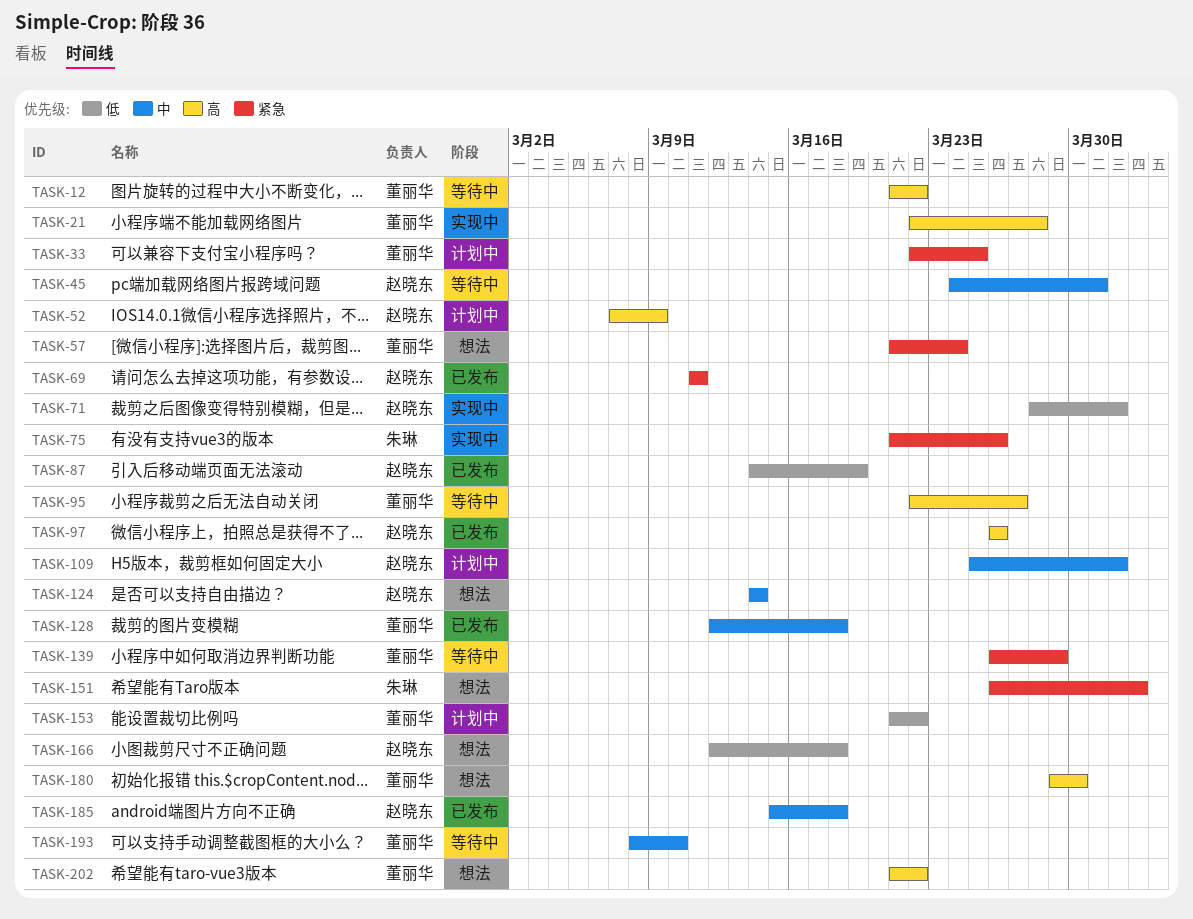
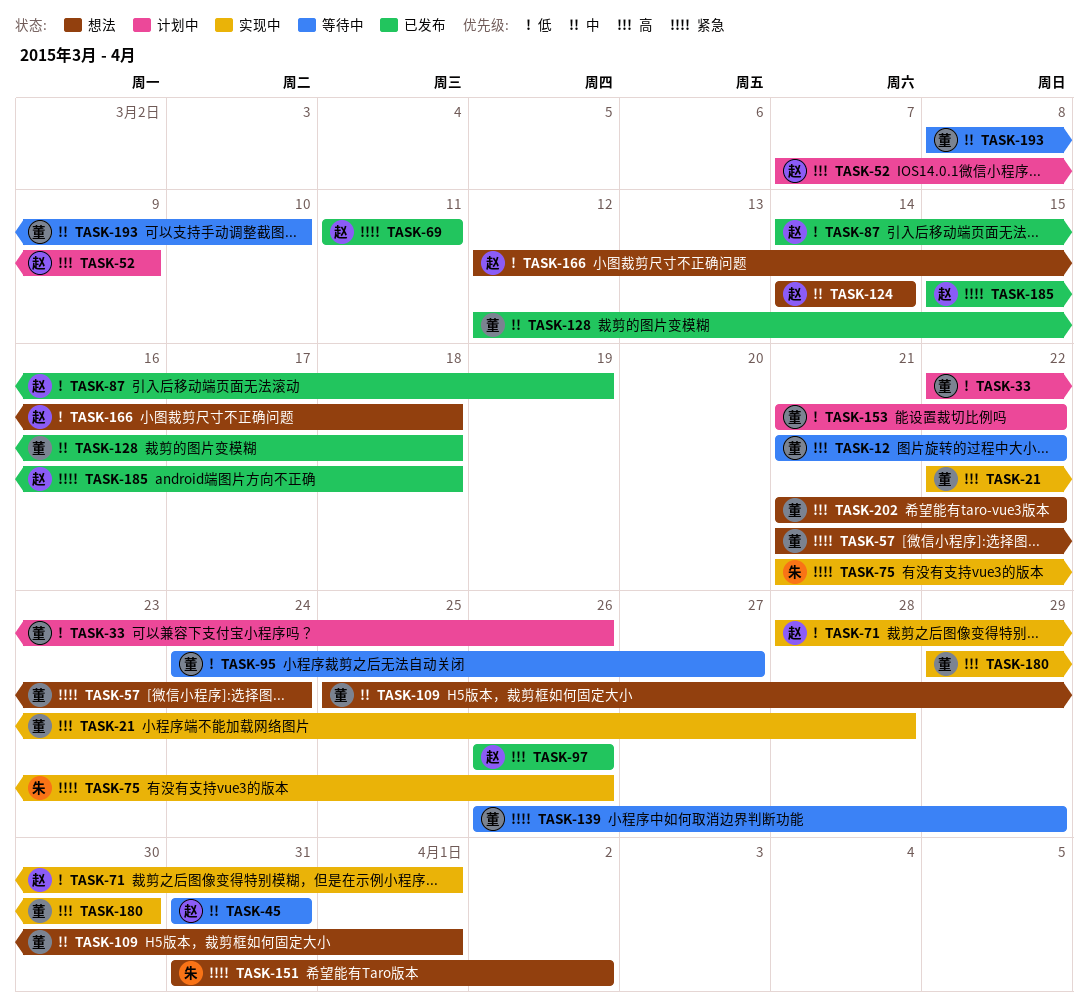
TASK-33, priority: 紧急 -> 低
TASK-33, due: Mar 25 -> Mar 26
TASK-45, start: Mar 24 -> Mar 31
TASK-95, priority: 高 -> 低
TASK-95, start: Mar 22 -> Mar 24
TASK-109, status: 计划中 -> 想法
TASK-109, owner: 赵晓东 -> 董丽华
TASK-151, start: Mar 26 -> Mar 31
TASK-180, status: 想法 -> 实现中
TASK-185, priority: 中 -> 紧急

